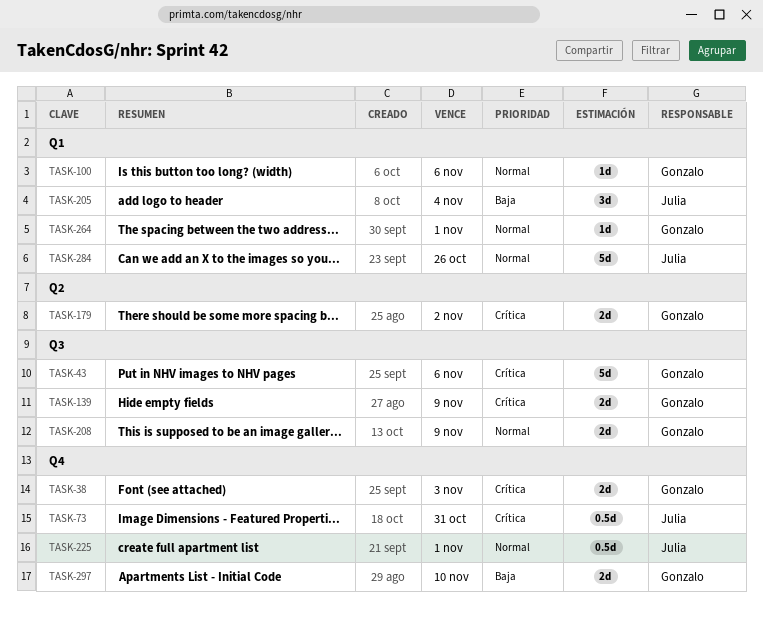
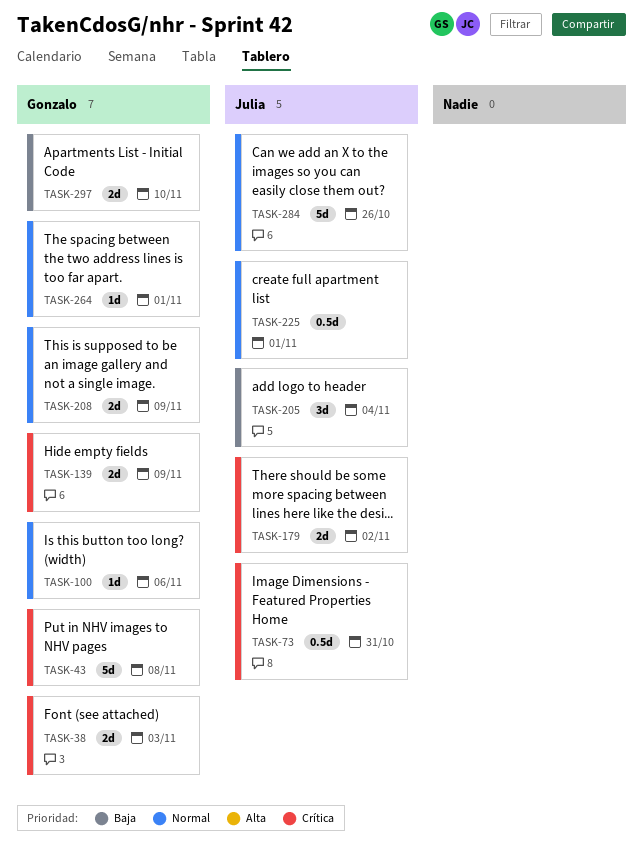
TASK-43, due: Nov 6 -> Nov 8
TASK-179, owner: Gonzalo -> Julia

